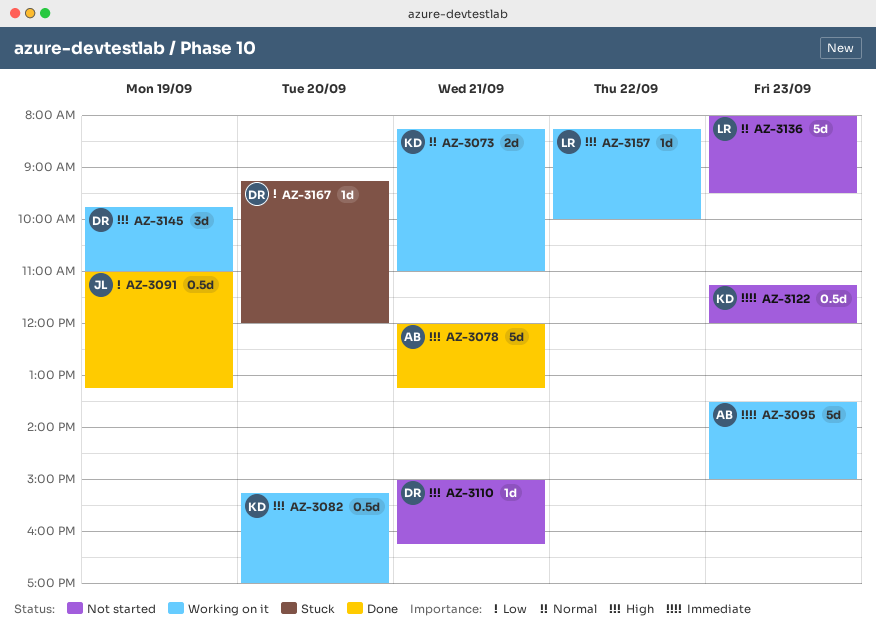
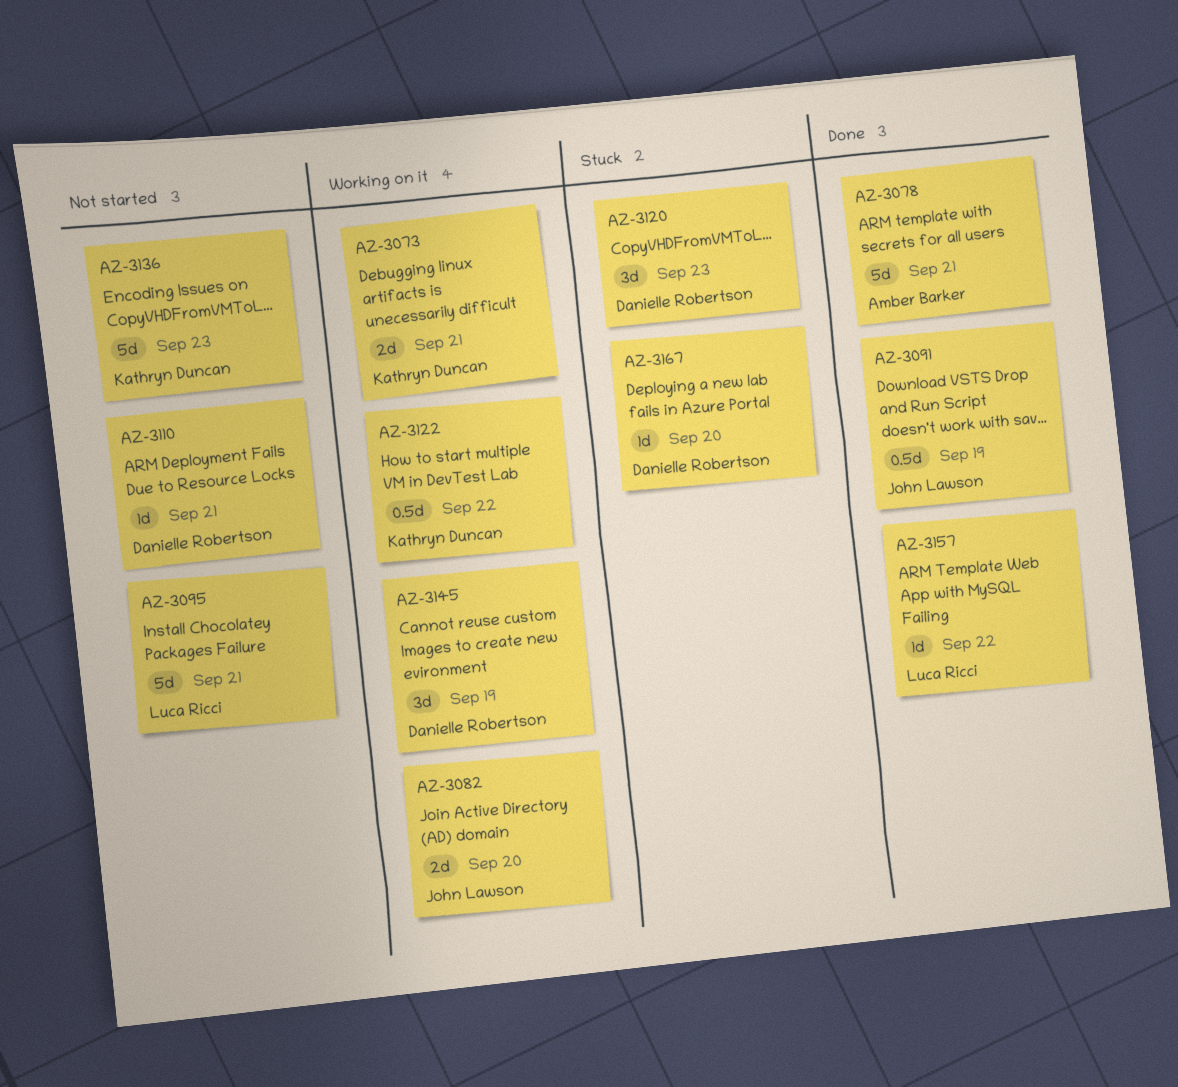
AZ-3082, owner: Kathryn Duncan -> John Lawson
AZ-3082, estimate: 0.5d -> 2d
AZ-3095, status: Working on it -> Not started
AZ-3095, owner: Amber Barker -> Luca Ricci
AZ-3095, day: Sep 23 -> Sep 21
AZ-3120: none -> present
AZ-3122, status: Not started -> Working on it
AZ-3122, day: Sep 23 -> Sep 22
AZ-3136, owner: Luca Ricci -> Kathryn Duncan
AZ-3157, status: Working on it -> Done

